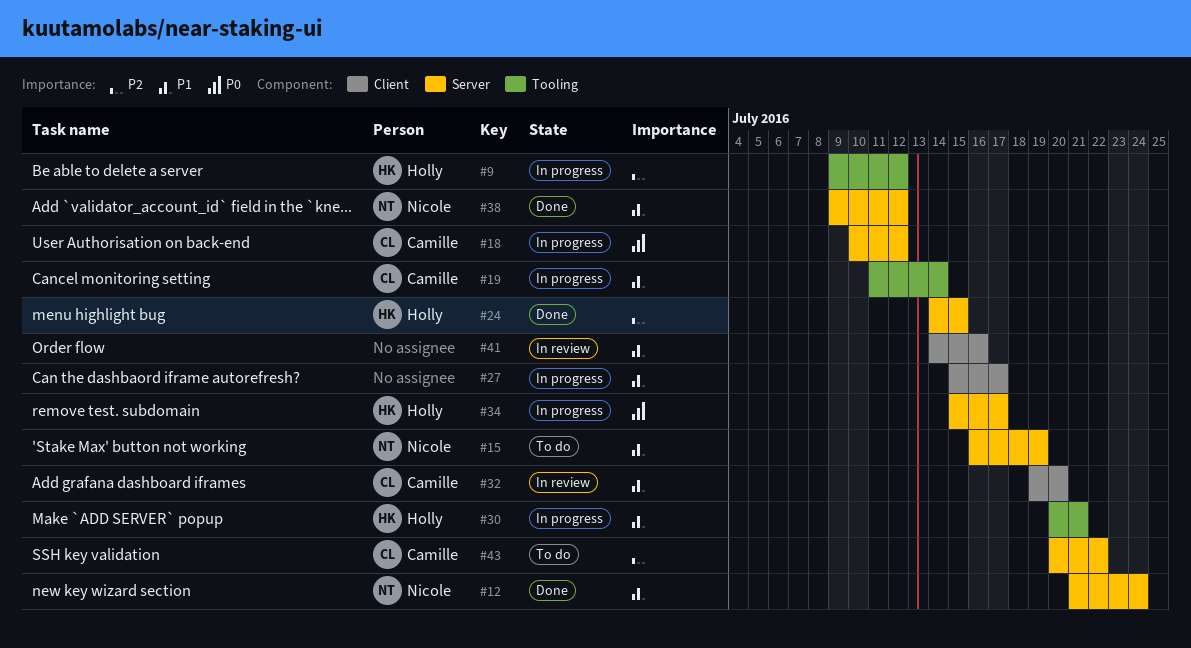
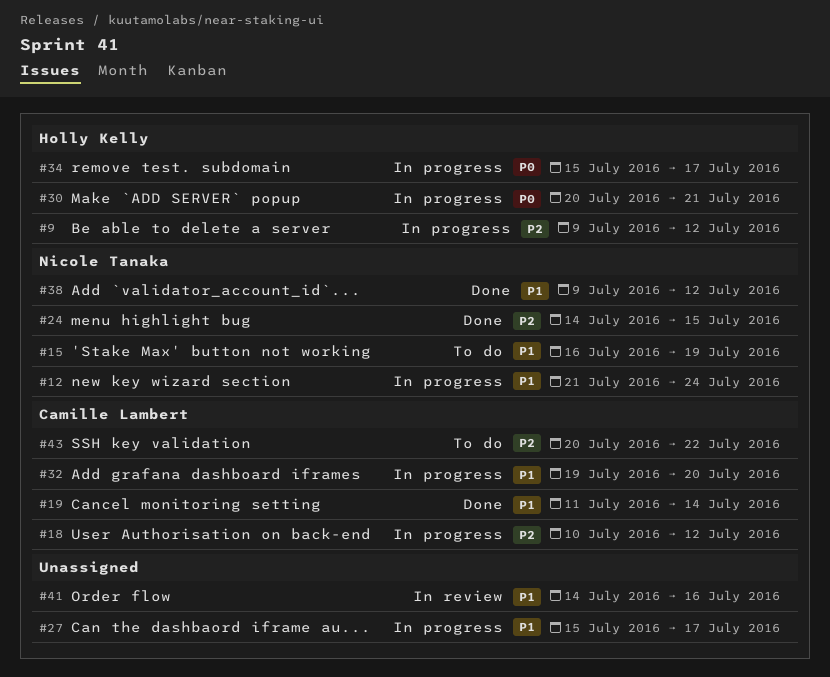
#12, status: Done -> In progress
#18, priority: P0 -> P2
#19, status: In progress -> Done
#24, owner: Holly Kelly -> Nicole Tanaka
#30, priority: P1 -> P0
#32, status: In review -> In progress

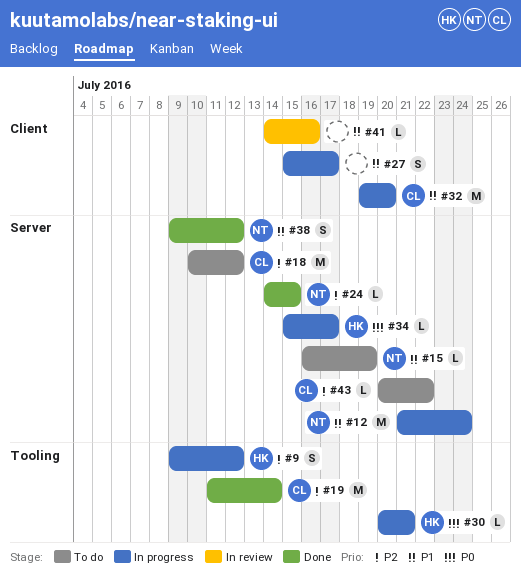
#18, status: In progress -> To do
#19, priority: P1 -> P2

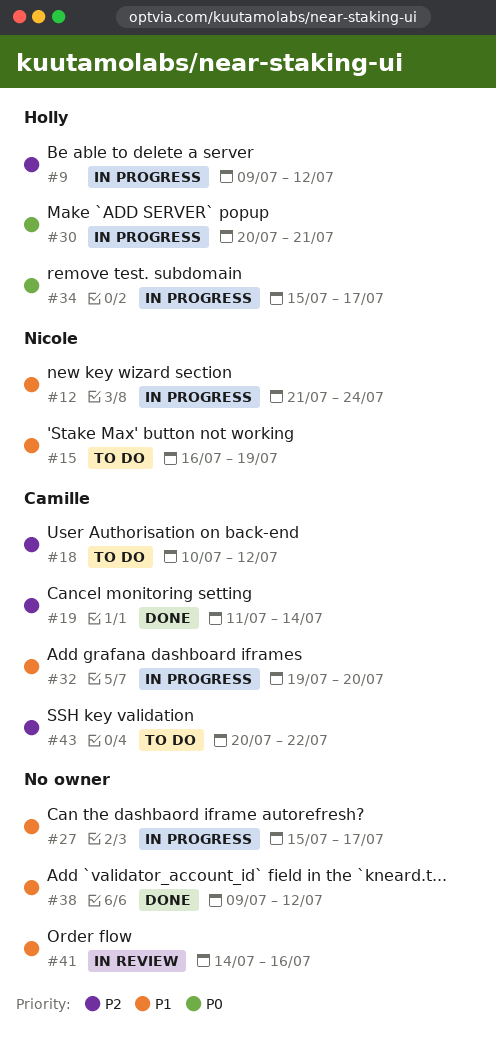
#24: present -> none
#38, owner: Nicole -> none

